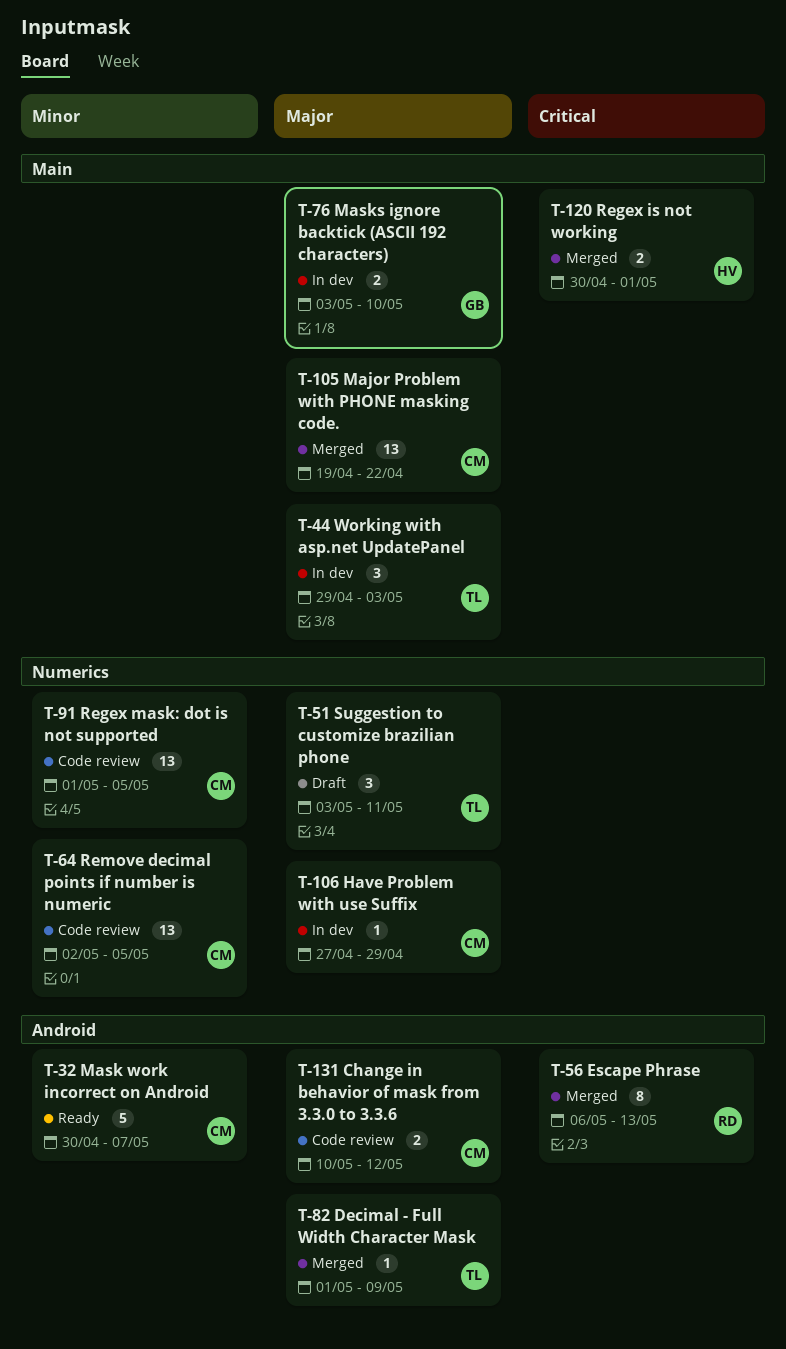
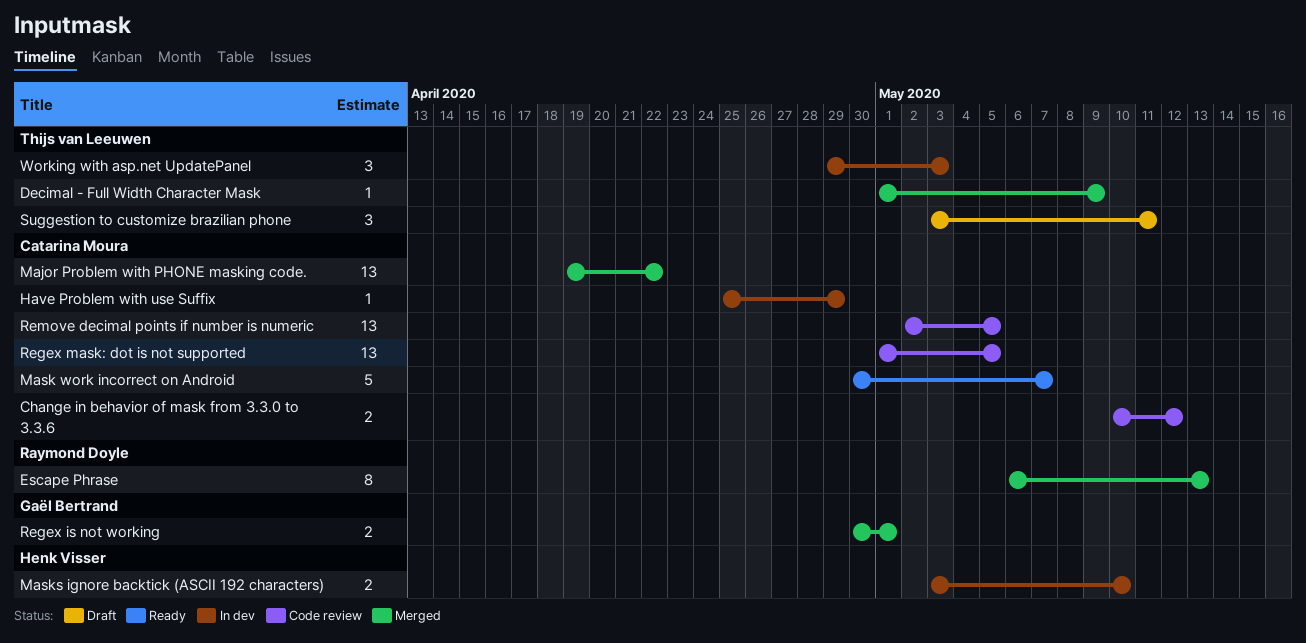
Have Problem with use Suffix, start: Apr 27 -> Apr 25
Masks ignore backtick (ASCII 192 characters), owner: Gaël Bertrand -> Henk Visser
Regex is not working, owner: Henk Visser -> Gaël Bertrand

